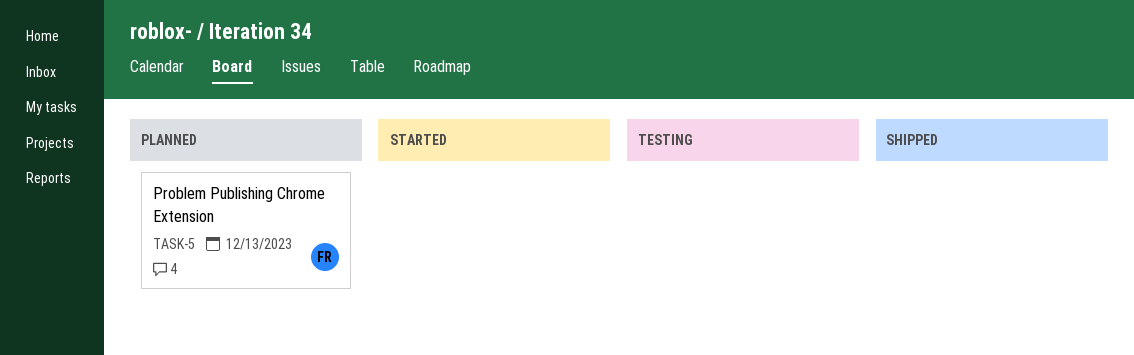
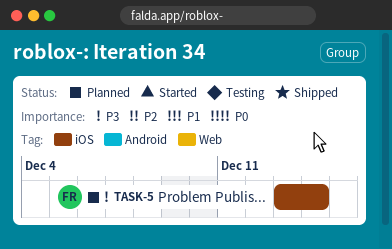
TASK-5, due: Dec 13 -> Dec 14

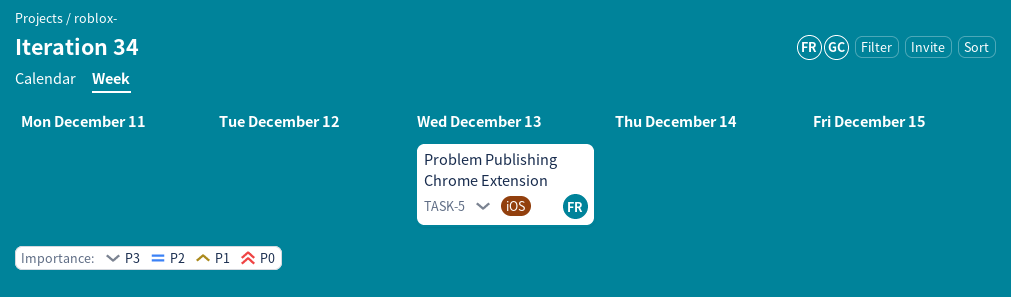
TASK-5, due: Dec 14 -> Dec 13

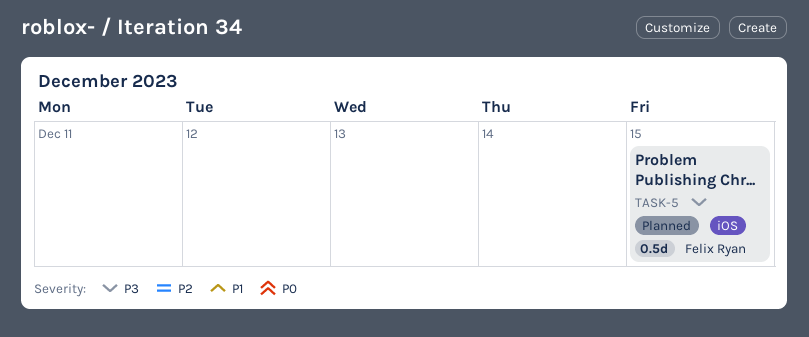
TASK-5, due: Dec 13 -> Dec 15

